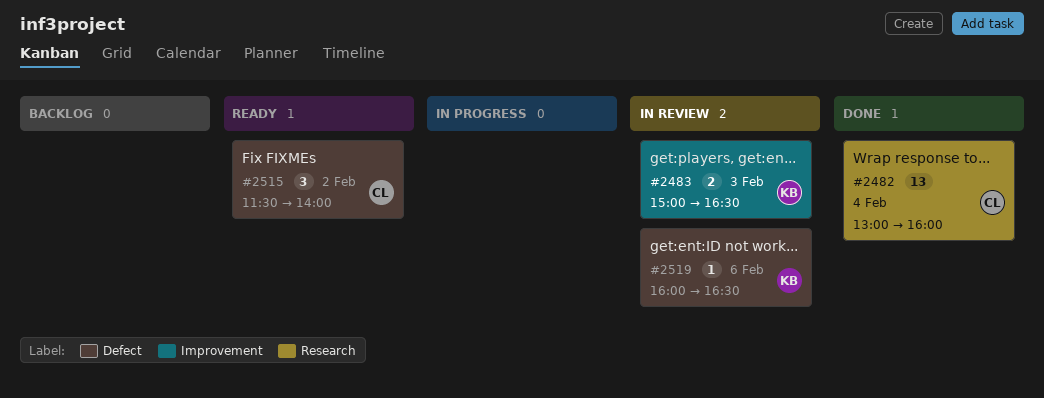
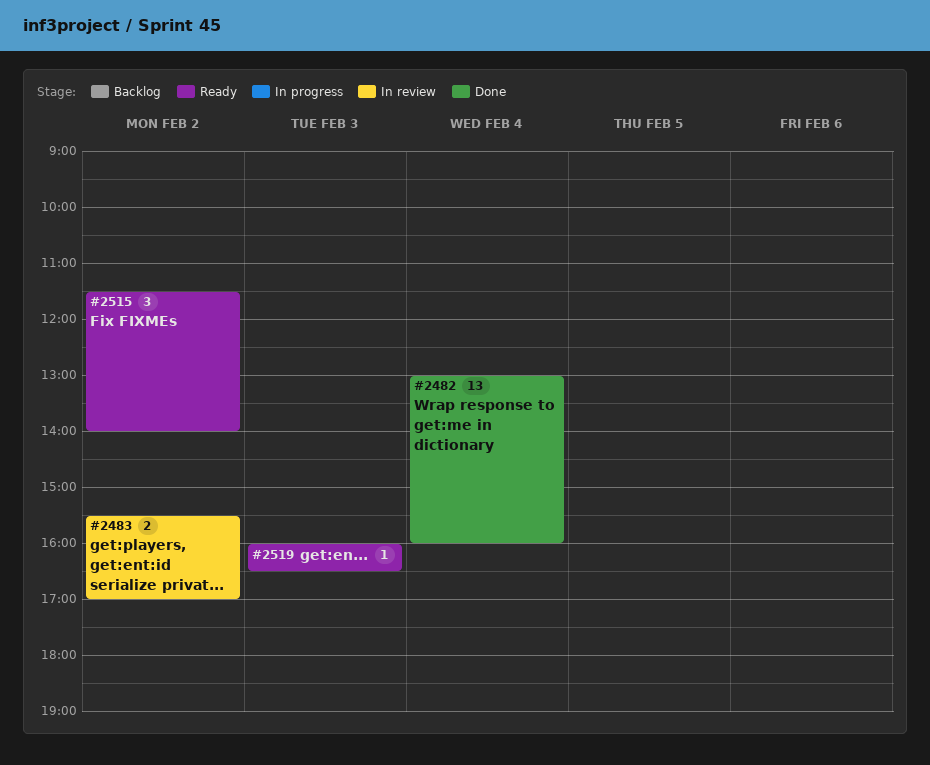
#2483, day: Feb 3 -> Feb 2
#2483, begins: 15:00 -> 15:30
#2483, ends: 16:30 -> 17:00
#2519, status: In review -> Ready
#2519, day: Feb 6 -> Feb 3

